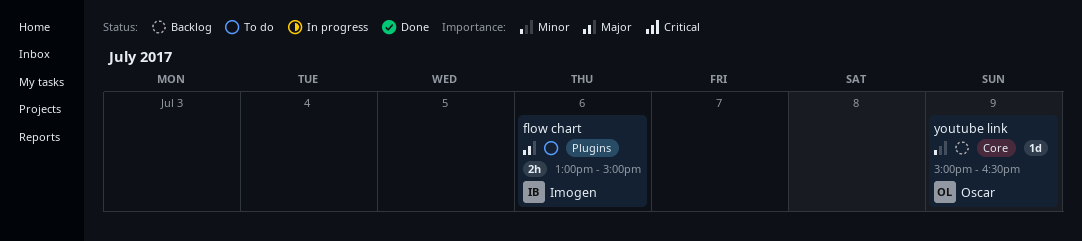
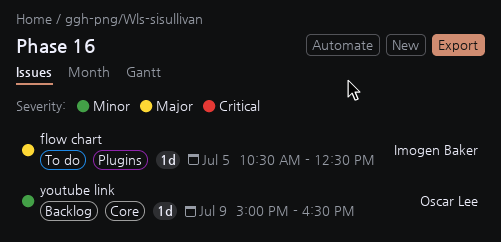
flow chart, estimate: 2h -> 1d
flow chart, day: Jul 6 -> Jul 5
flow chart, begins: 13:00 -> 10:30
flow chart, ends: 15:00 -> 12:30

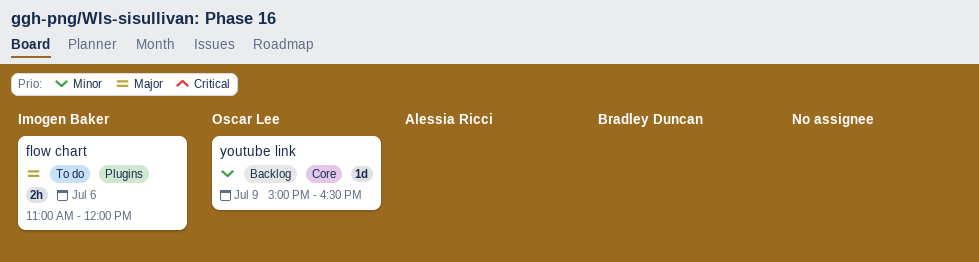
flow chart, estimate: 1d -> 2h
flow chart, day: Jul 5 -> Jul 6
flow chart, begins: 10:30 -> 11:00
flow chart, ends: 12:30 -> 12:00

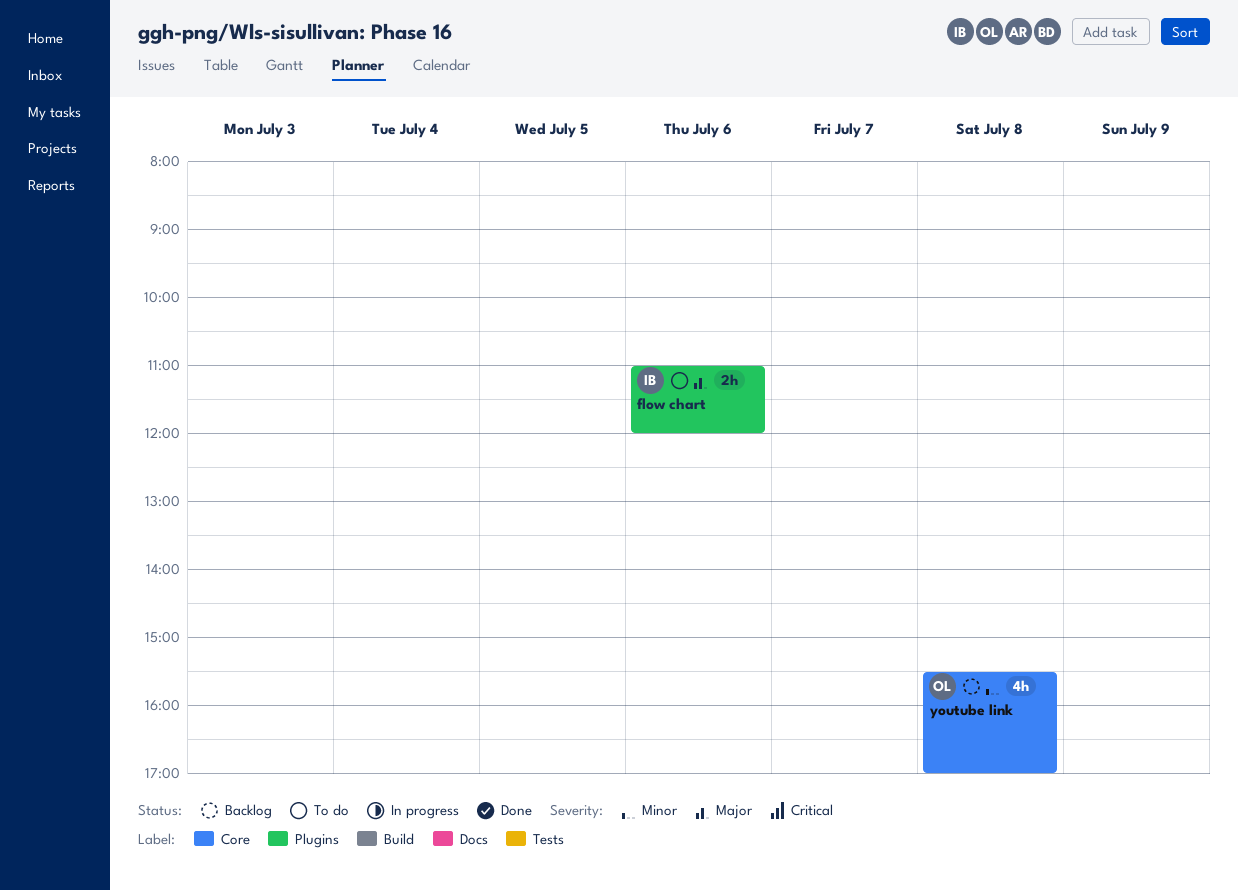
youtube link, estimate: 1d -> 4h
youtube link, day: Jul 9 -> Jul 8
youtube link, begins: 15:00 -> 15:30
youtube link, ends: 16:30 -> 17:00

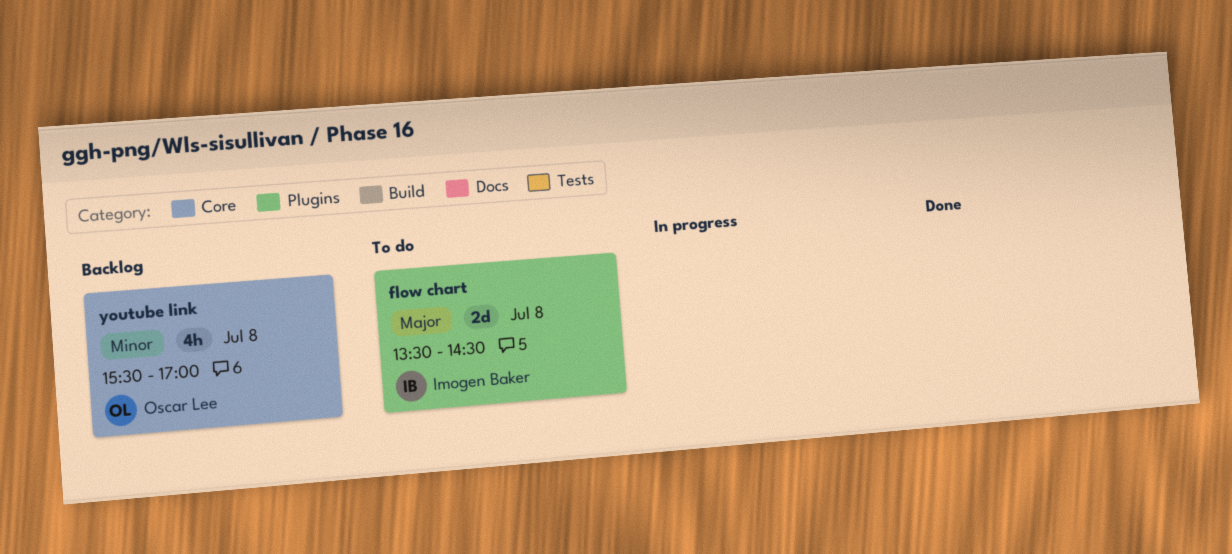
flow chart, estimate: 2h -> 2d
flow chart, day: Jul 6 -> Jul 8
flow chart, begins: 11:00 -> 13:30
flow chart, ends: 12:00 -> 14:30

